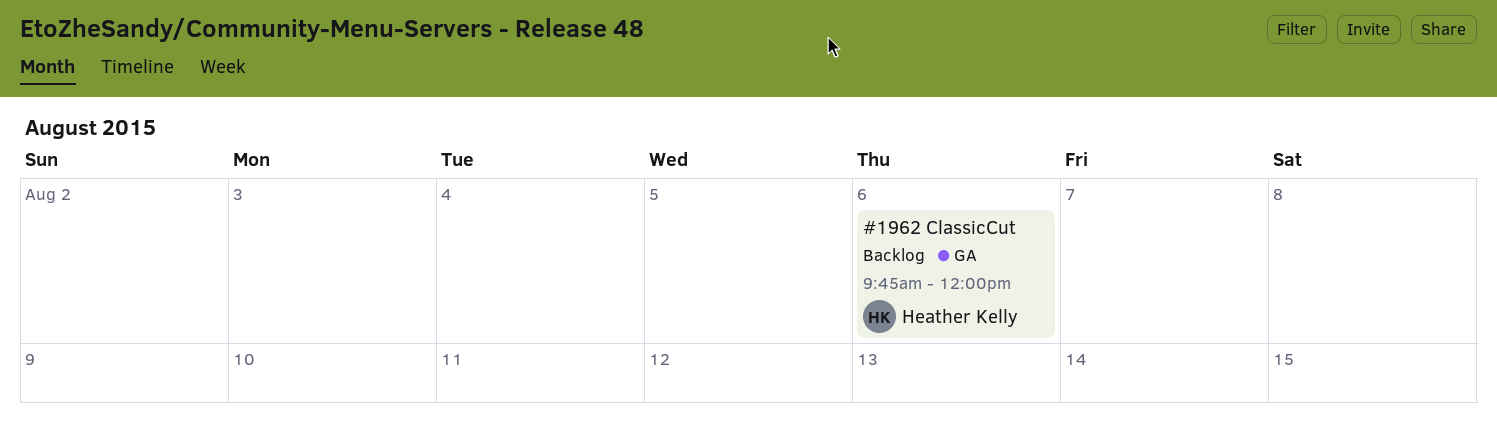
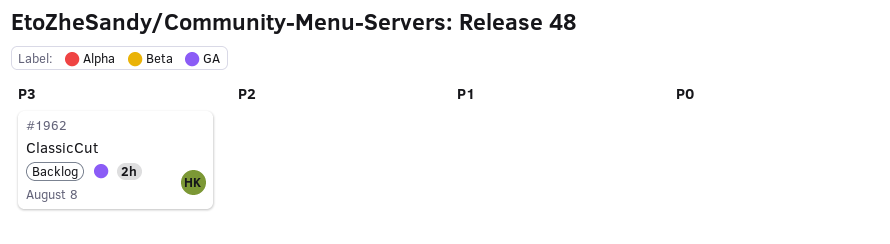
#1962, day: Aug 6 -> Aug 8

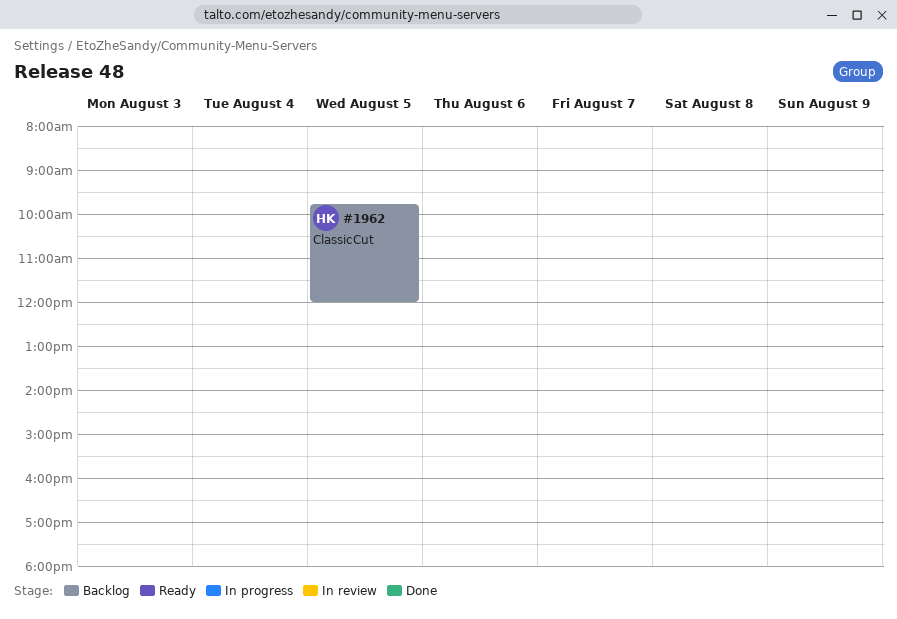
#1962, day: Aug 8 -> Aug 5

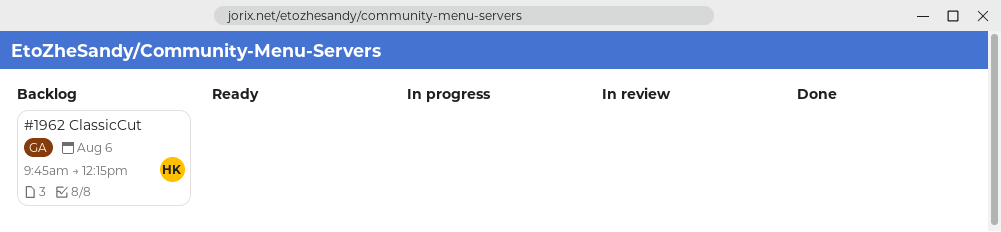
#1962, day: Aug 5 -> Aug 6
#1962, ends: 12:00 -> 12:15

